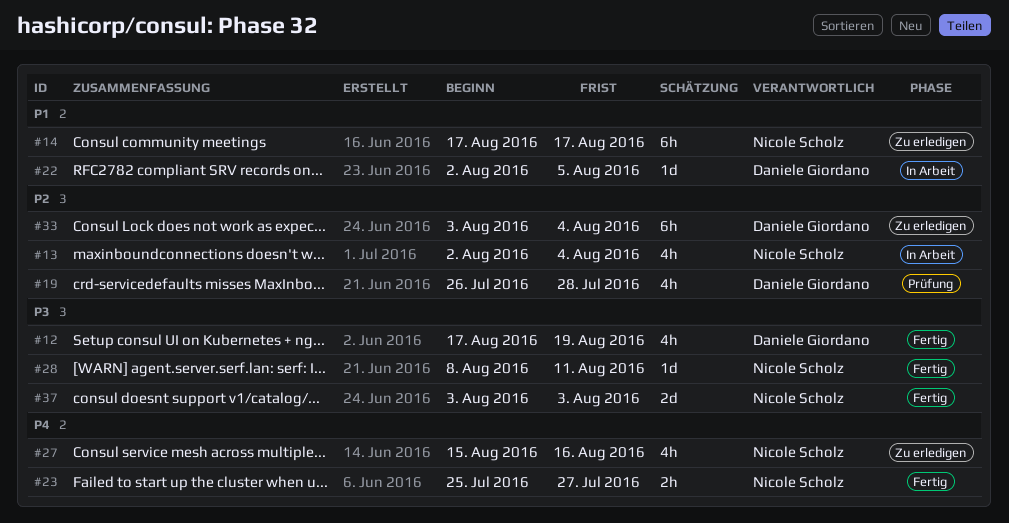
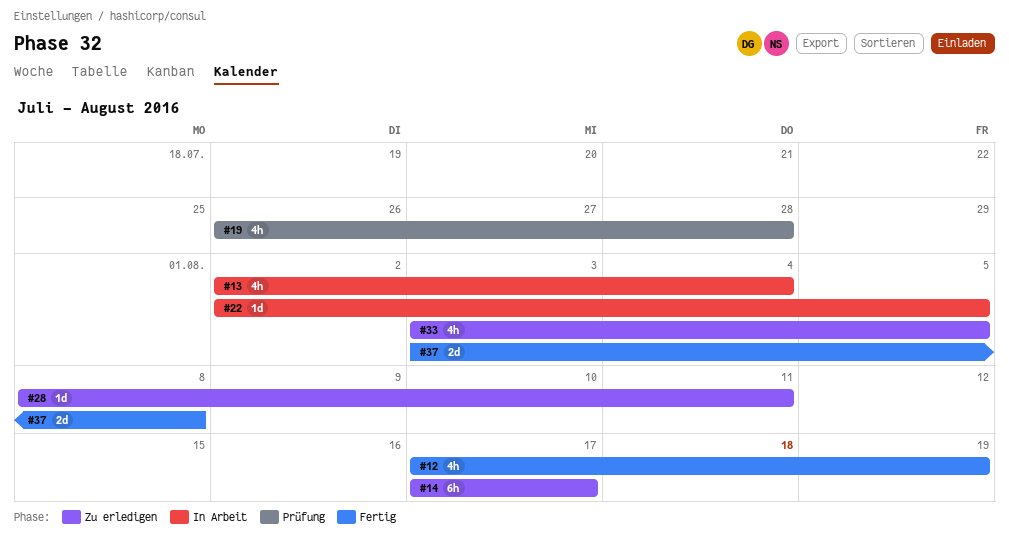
#23: present -> none
#27: present -> none
#28, status: Fertig -> Zu erledigen
#33, estimate: 6h -> 4h
#33, due: Aug 4 -> Aug 5
#37, due: Aug 3 -> Aug 8

